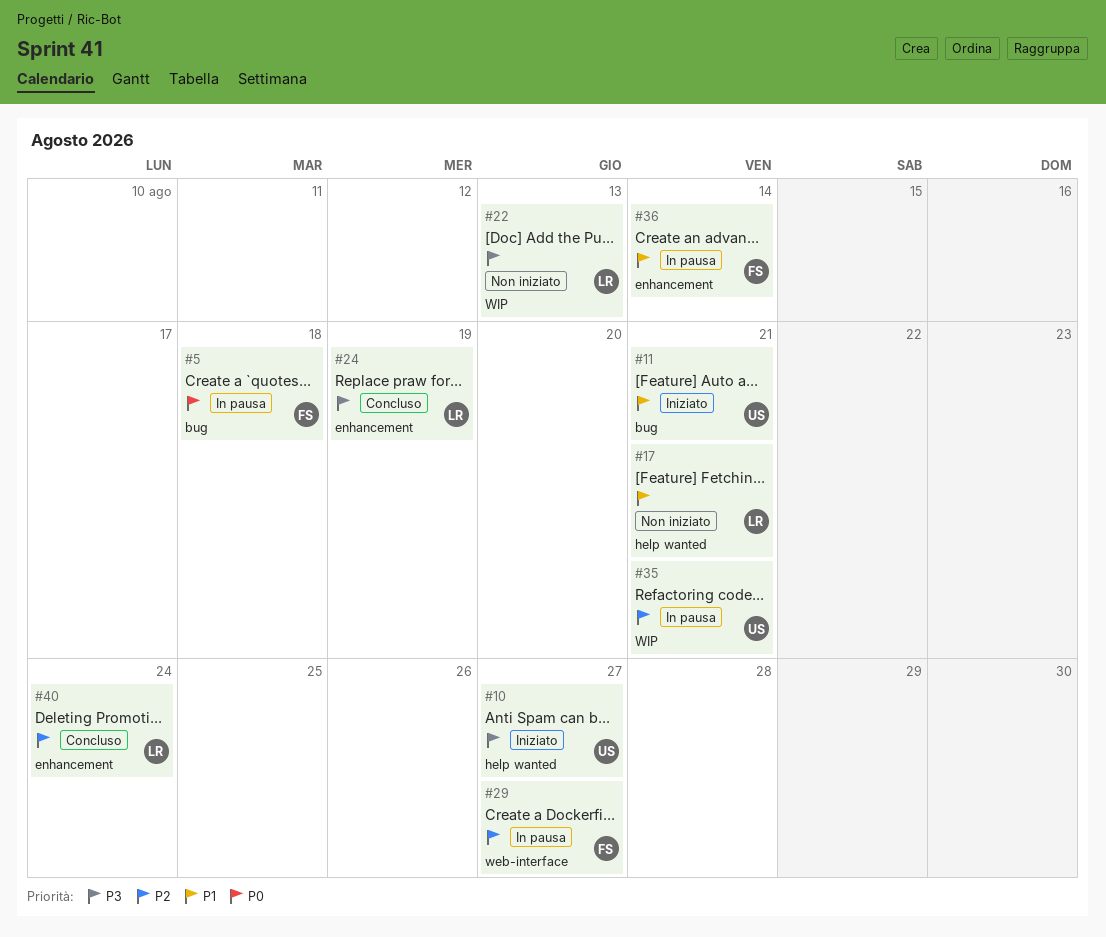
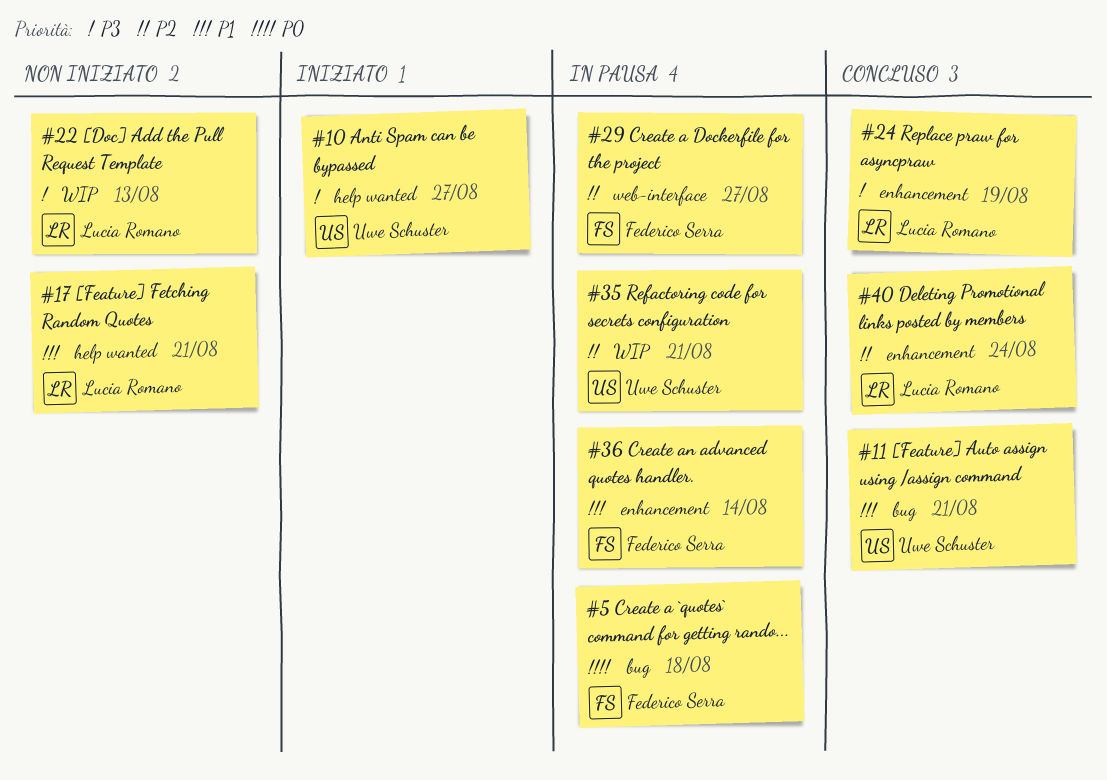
#11, status: Iniziato -> Concluso

